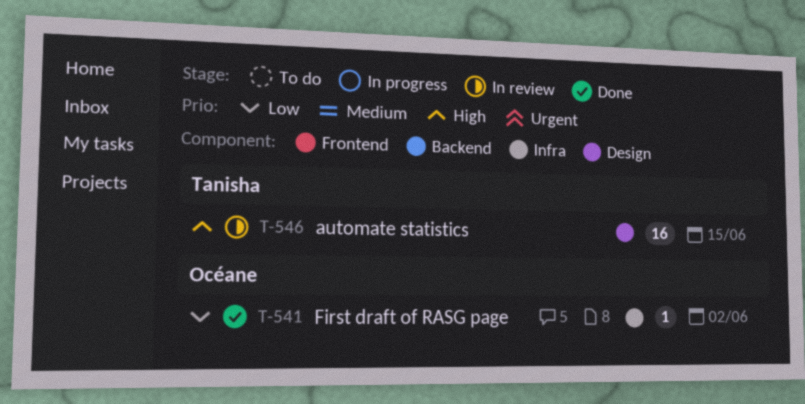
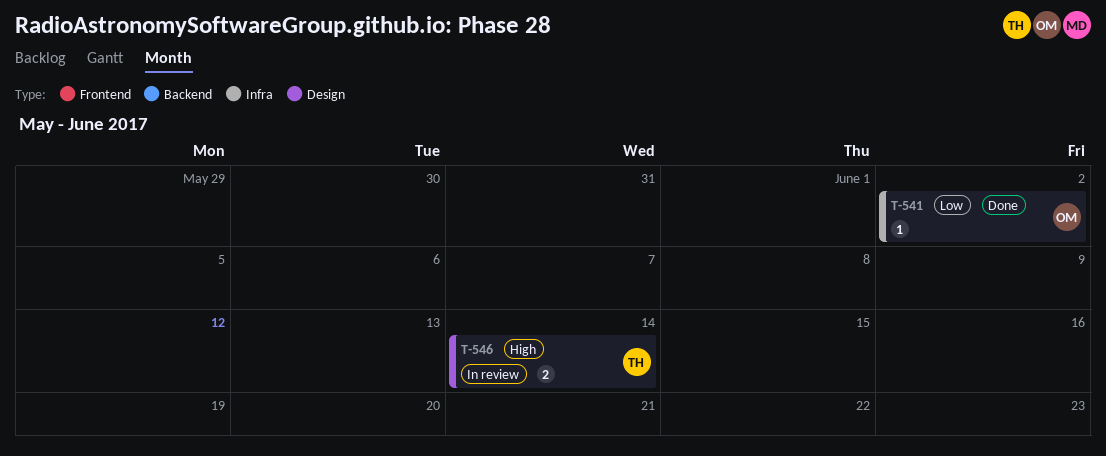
T-546, estimate: 16 -> 2
T-546, due: Jun 15 -> Jun 14

